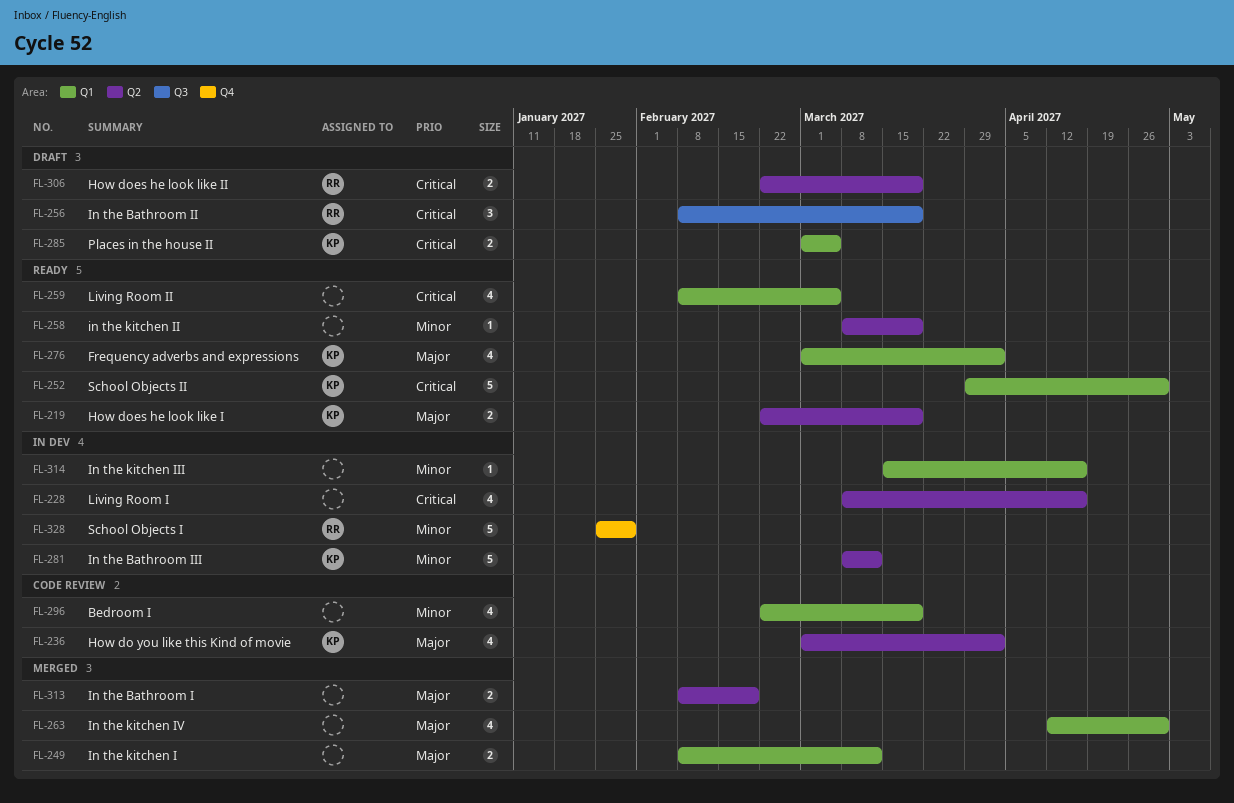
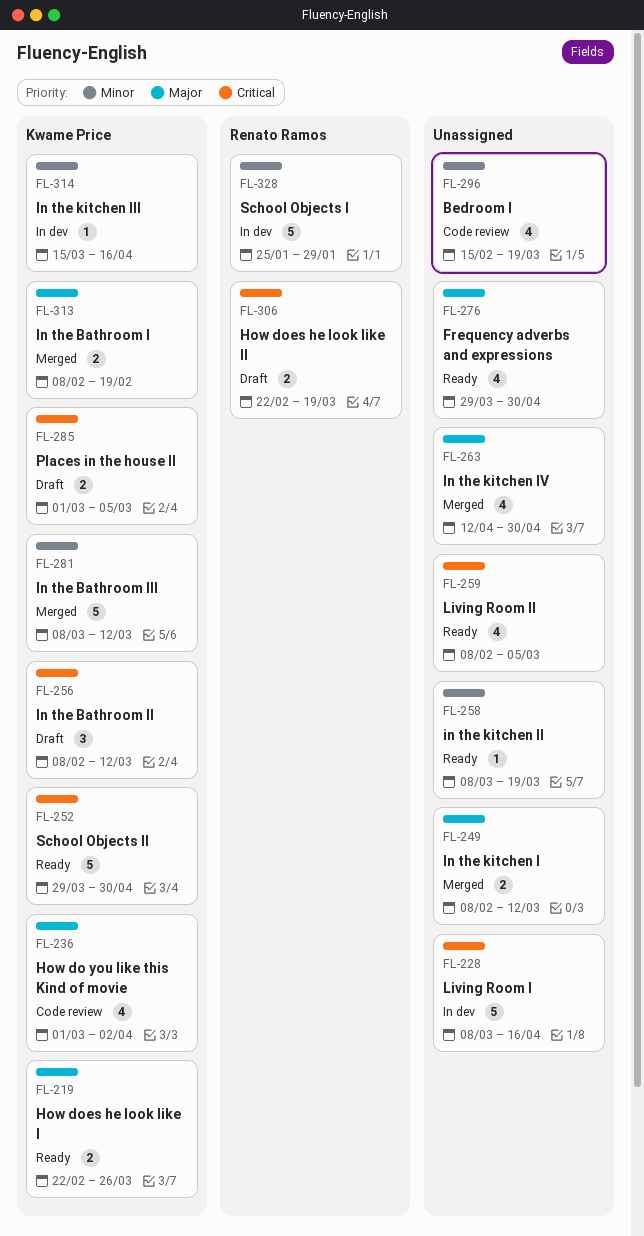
FL-219, due: Mar 19 -> Mar 26
FL-228, estimate: 4 -> 5
FL-256, owner: Renato Ramos -> Kwame Price
FL-256, due: Mar 19 -> Mar 12
FL-276, owner: Kwame Price -> none
FL-276, start: Mar 1 -> Mar 29
FL-276, due: Apr 2 -> Apr 30
FL-281, status: In dev -> Merged
FL-296, start: Feb 22 -> Feb 15
FL-313, owner: none -> Kwame Price
FL-314, owner: none -> Kwame Price

